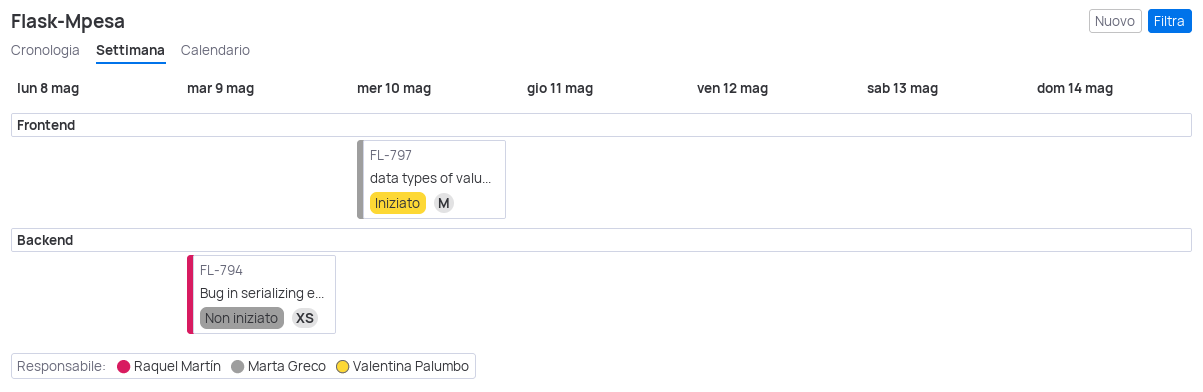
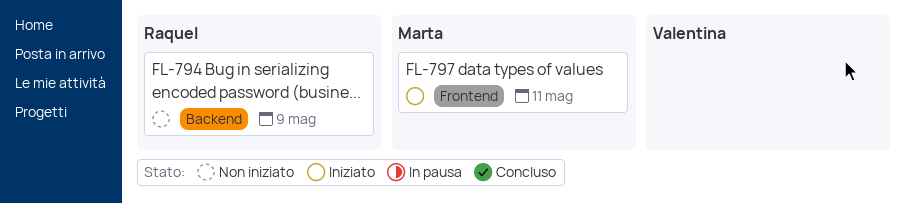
FL-797, due: May 10 -> May 11

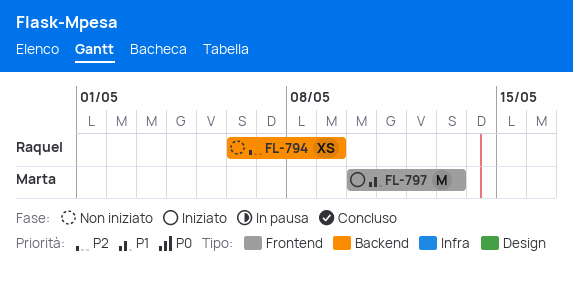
FL-797, due: May 11 -> May 13

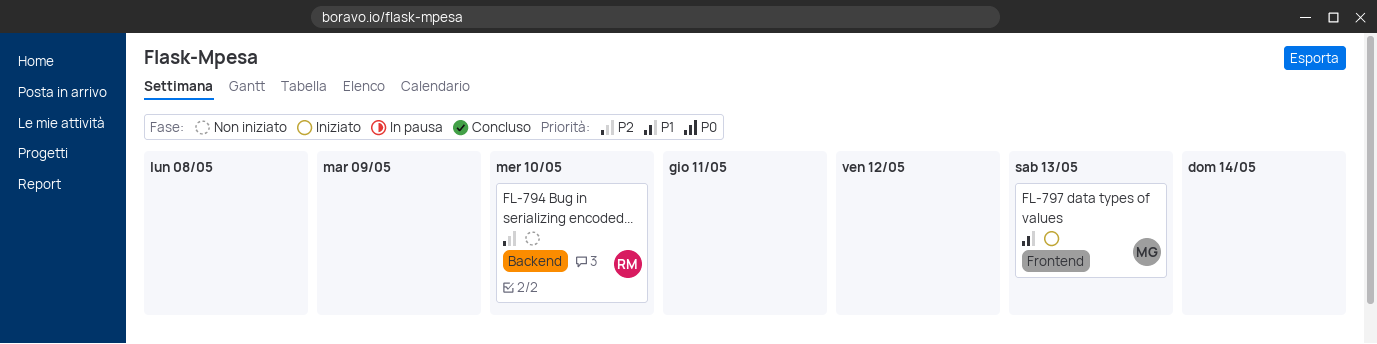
FL-794, due: May 9 -> May 10

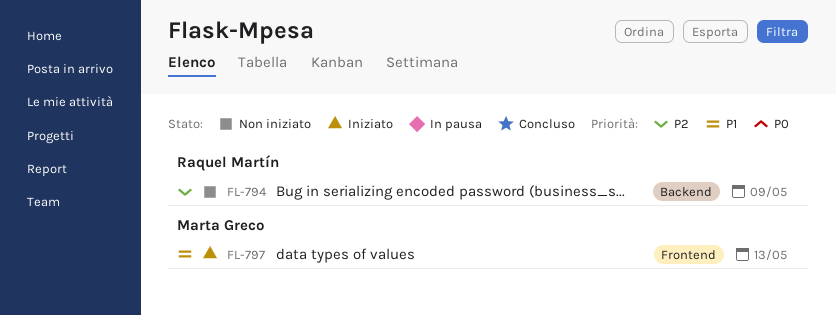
FL-794, due: May 10 -> May 9

